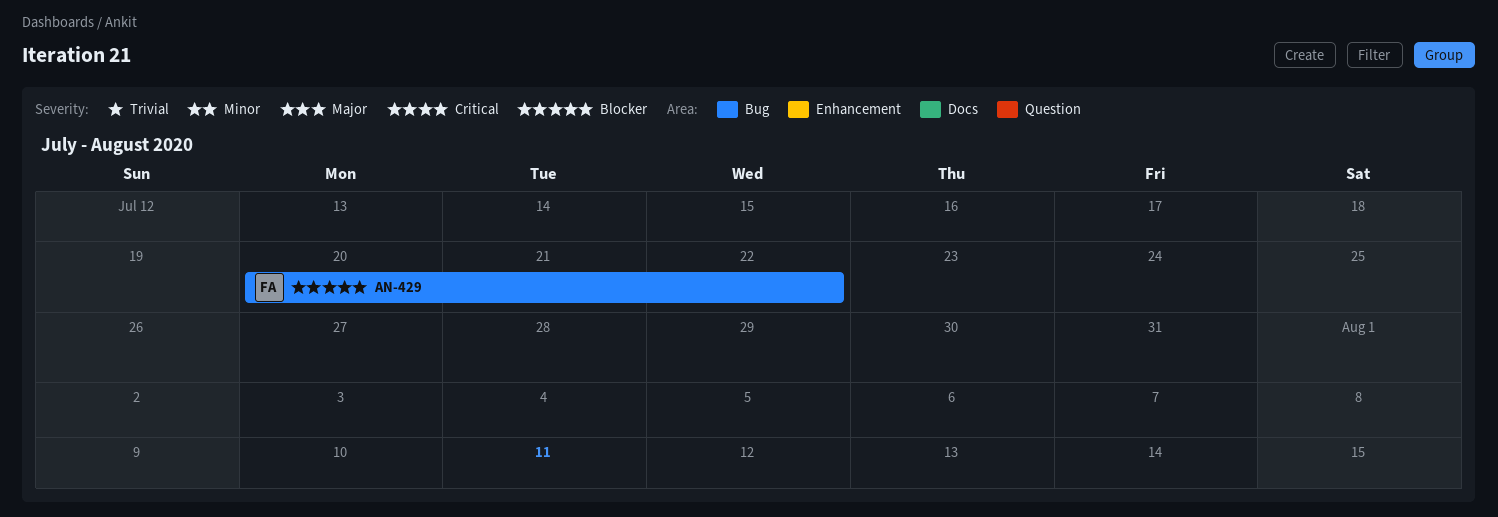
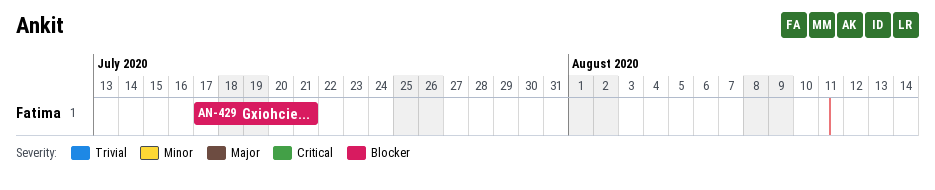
AN-429, start: Jul 20 -> Jul 17
AN-429, due: Jul 22 -> Jul 21

